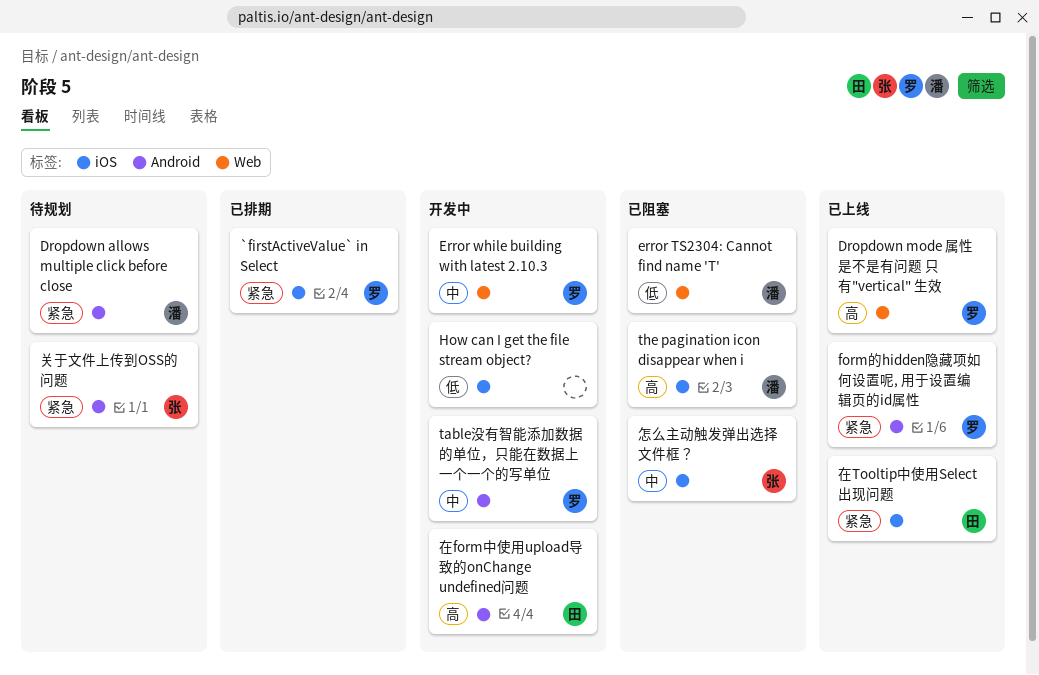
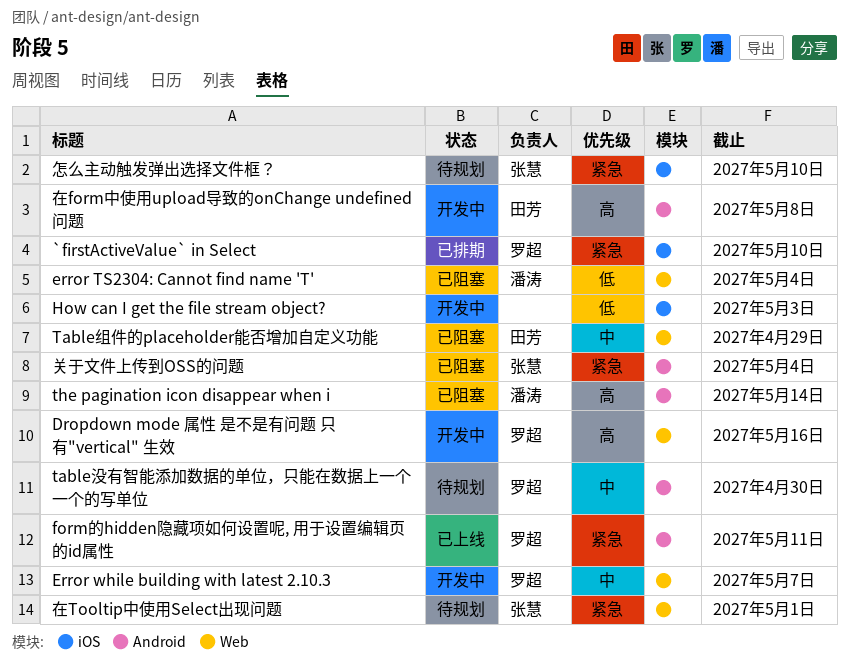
Dropdown allows multiple click before close: present -> none
Dropdown mode 属性 是不是有问题 只有"vertical" 生效, status: 已上线 -> 开发中
table没有智能添加数据的单位，只能在数据上一个一个的写单位, status: 开发中 -> 待规划
Table组件的placeholder能否增加自定义功能: none -> present
the pagination icon disappear when i, label: iOS -> Android
关于文件上传到OSS的问题, status: 待规划 -> 已阻塞
在Tooltip中使用Select出现问题, status: 已上线 -> 待规划
在Tooltip中使用Select出现问题, owner: 田芳 -> 张慧
在Tooltip中使用Select出现问题, label: iOS -> Web
怎么主动触发弹出选择文件框？, status: 已阻塞 -> 待规划
怎么主动触发弹出选择文件框？, priority: 中 -> 紧急

